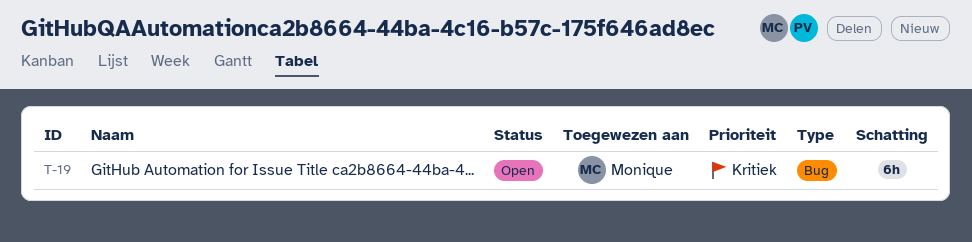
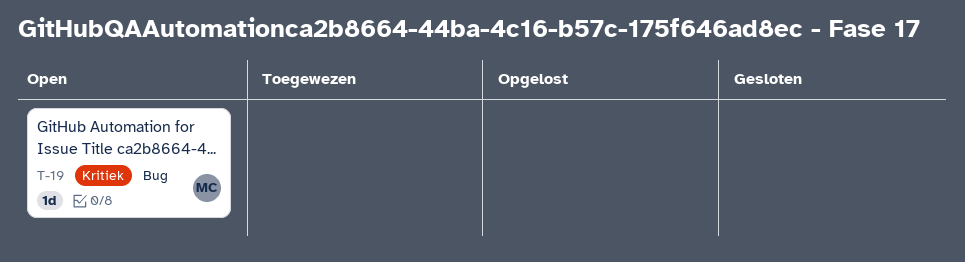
T-19, estimate: 6h -> 1d

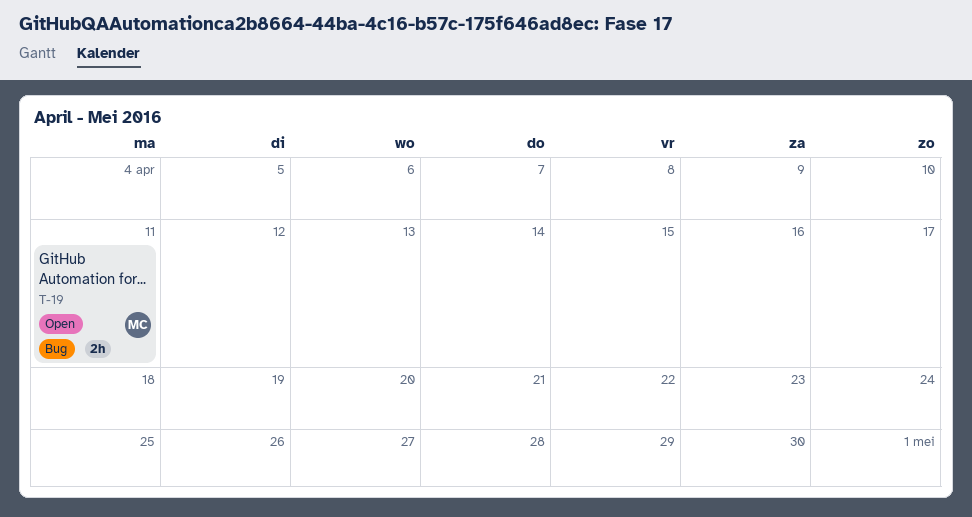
T-19, estimate: 1d -> 2h

